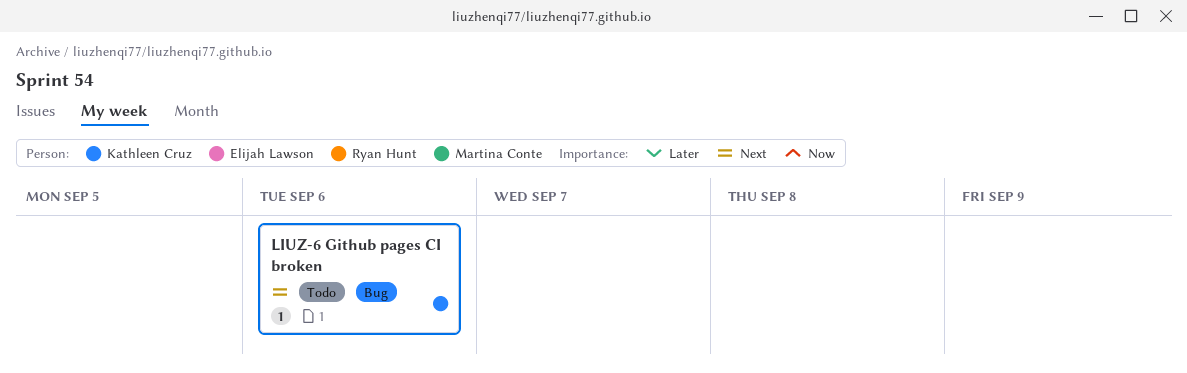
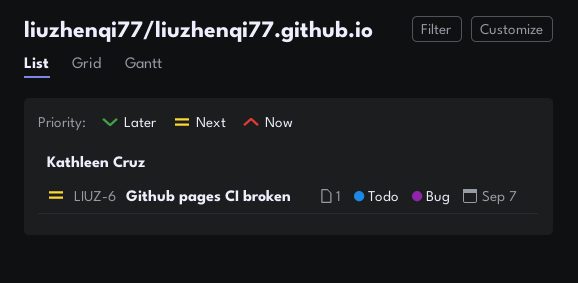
LIUZ-6, due: Sep 6 -> Sep 7

